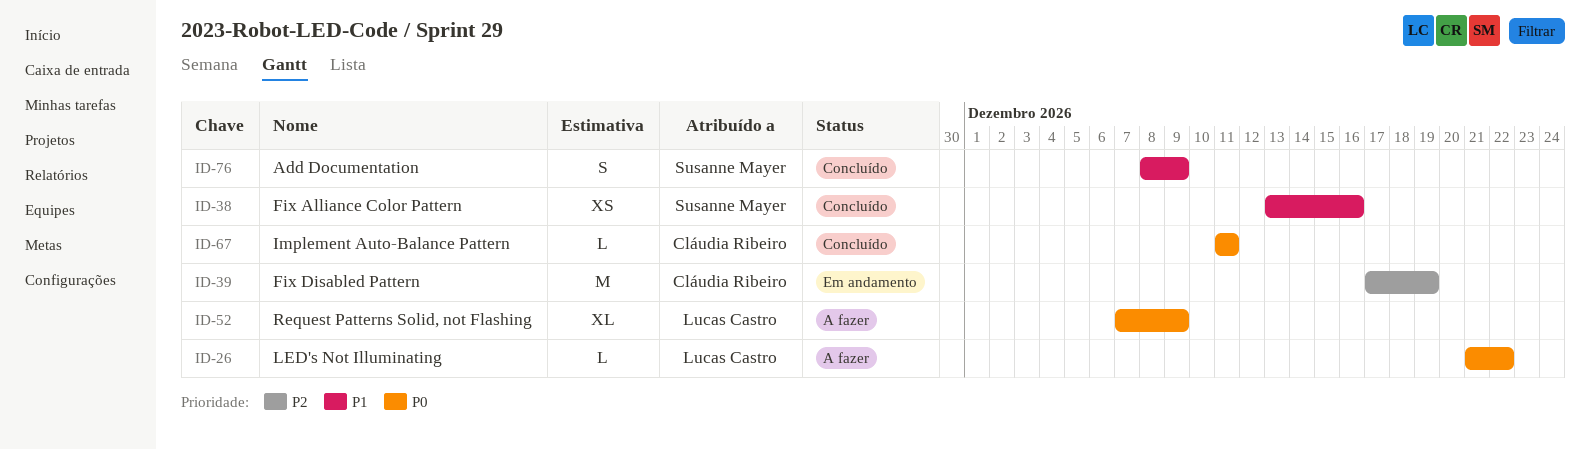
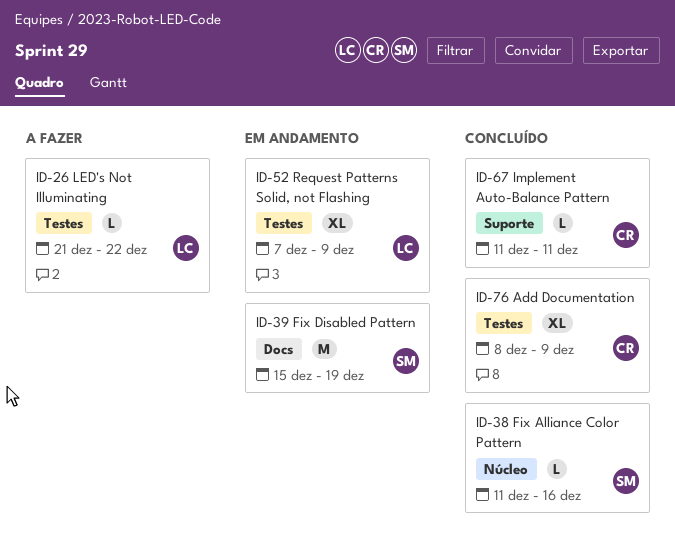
ID-38, estimate: XS -> L
ID-38, start: Dec 13 -> Dec 11
ID-39, owner: Cláudia Ribeiro -> Susanne Mayer
ID-39, start: Dec 17 -> Dec 15
ID-52, status: A fazer -> Em andamento
ID-76, owner: Susanne Mayer -> Cláudia Ribeiro
ID-76, estimate: S -> XL

